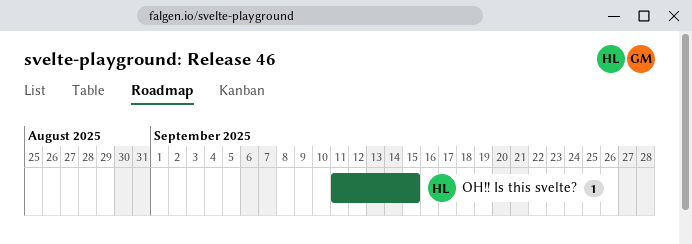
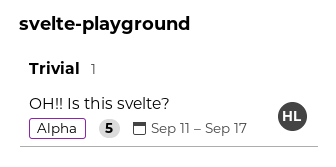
OH!! Is this svelte?, estimate: 1 -> 5
OH!! Is this svelte?, due: Sep 15 -> Sep 17

